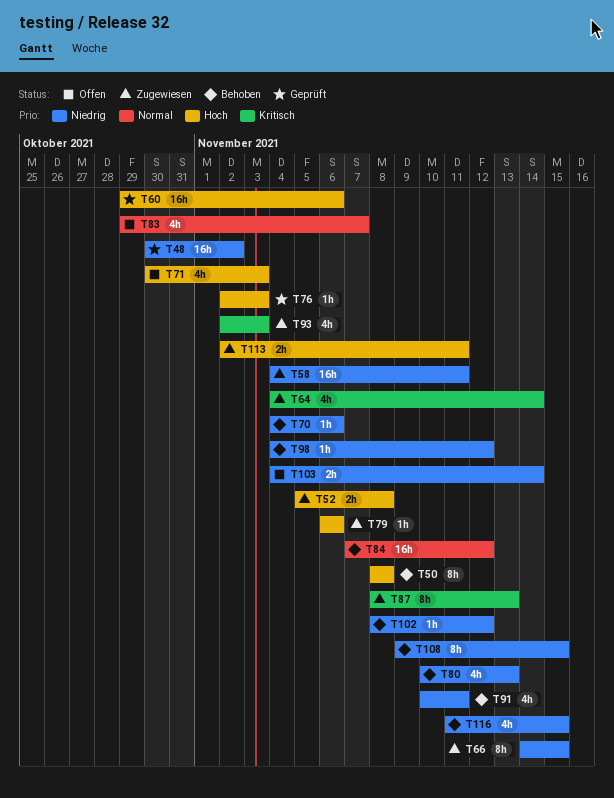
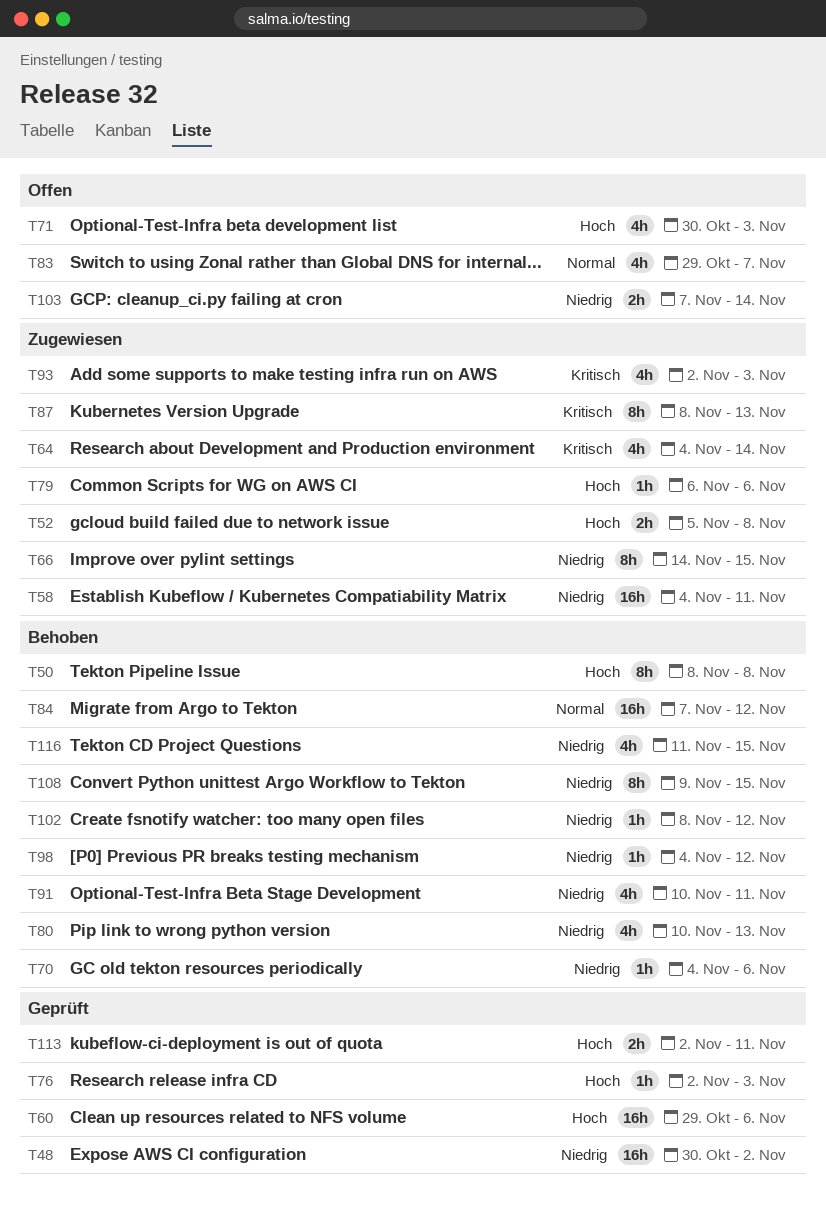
T103, start: Nov 4 -> Nov 7
T113, status: Zugewiesen -> Geprüft

